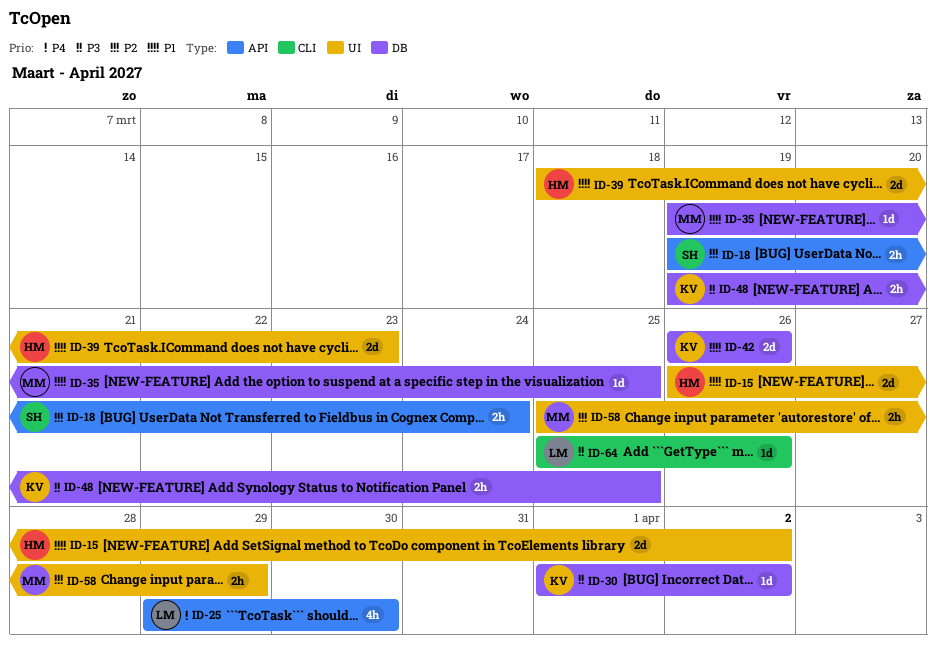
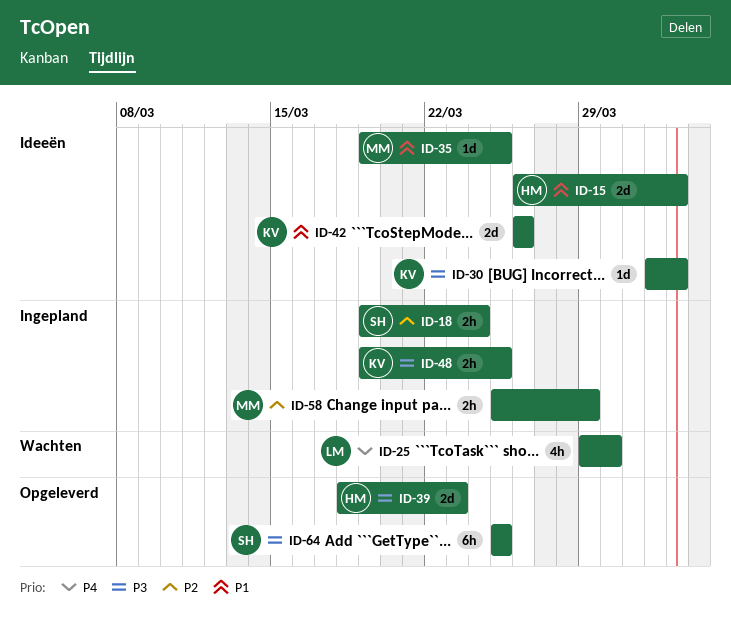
ID-39, priority: P1 -> P3
ID-64, owner: LM -> SH
ID-64, estimate: 1d -> 6h
ID-64, due: Mar 26 -> Mar 25

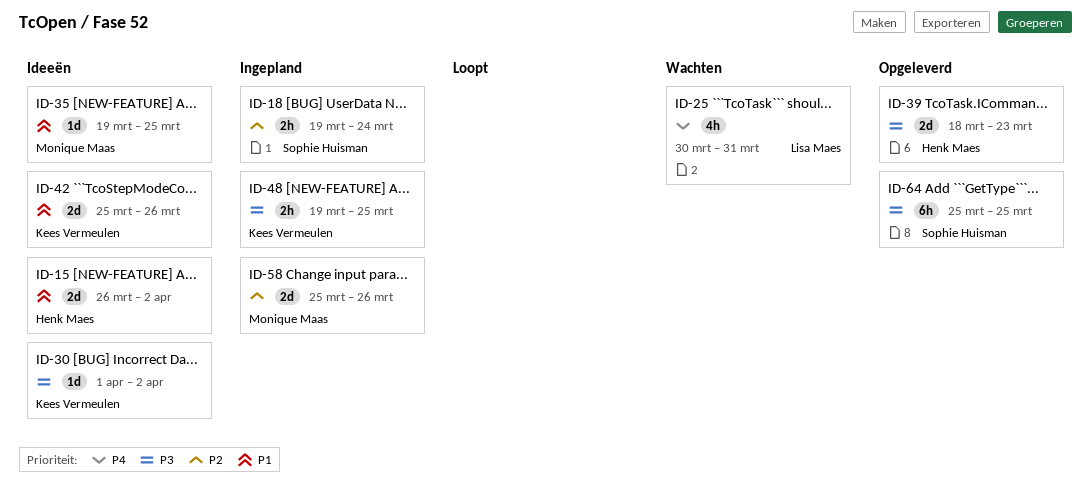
ID-25, start: Mar 29 -> Mar 30
ID-25, due: Mar 30 -> Mar 31
ID-42, start: Mar 26 -> Mar 25
ID-58, estimate: 2h -> 2d
ID-58, due: Mar 29 -> Mar 26

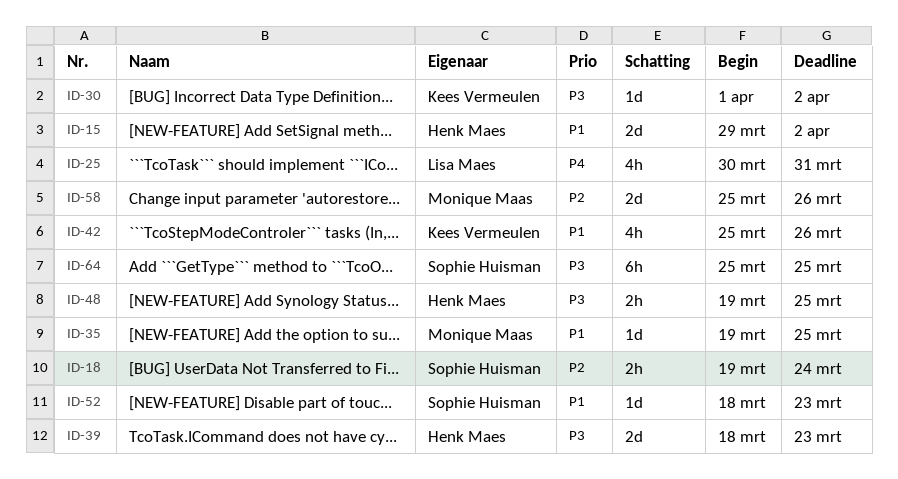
ID-15, start: Mar 26 -> Mar 29
ID-42, estimate: 2d -> 4h
ID-48, owner: Kees Vermeulen -> Henk Maes
ID-52: none -> present

